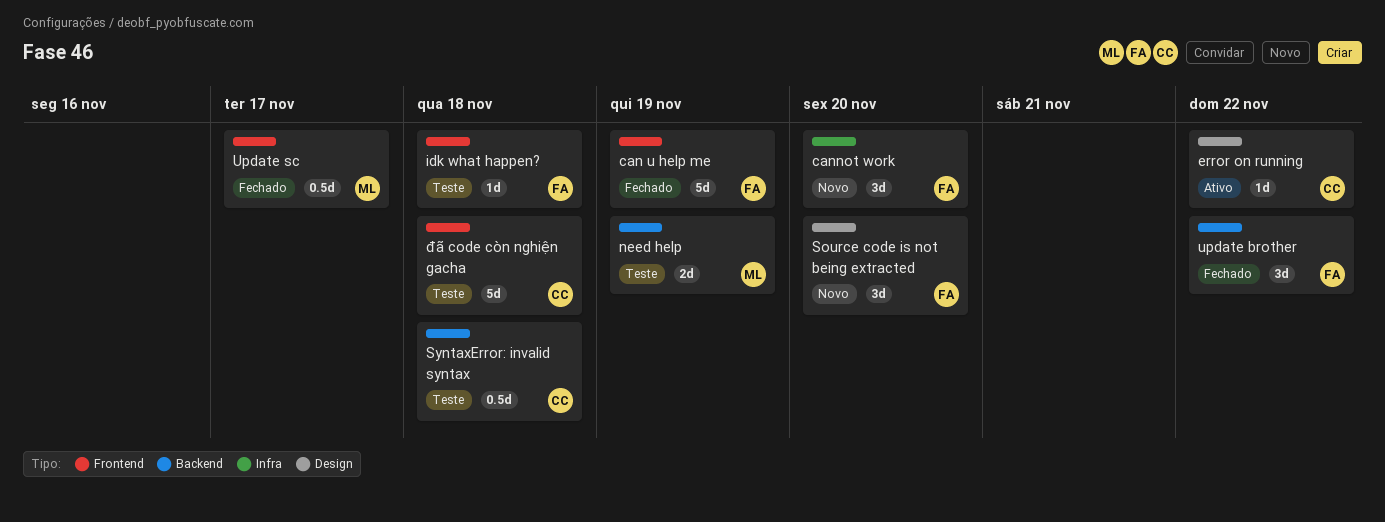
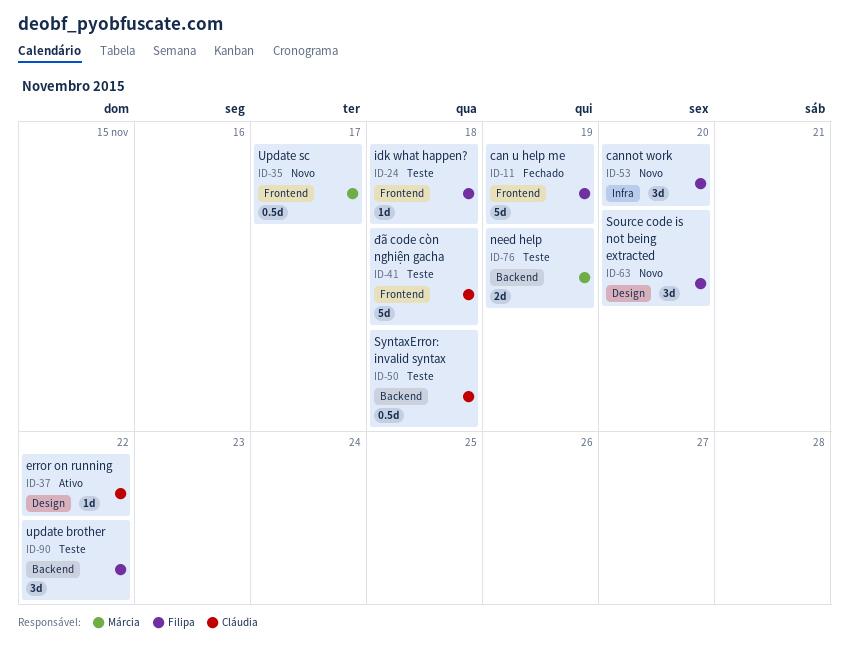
update brother, status: Fechado -> Teste
Update sc, status: Fechado -> Novo

